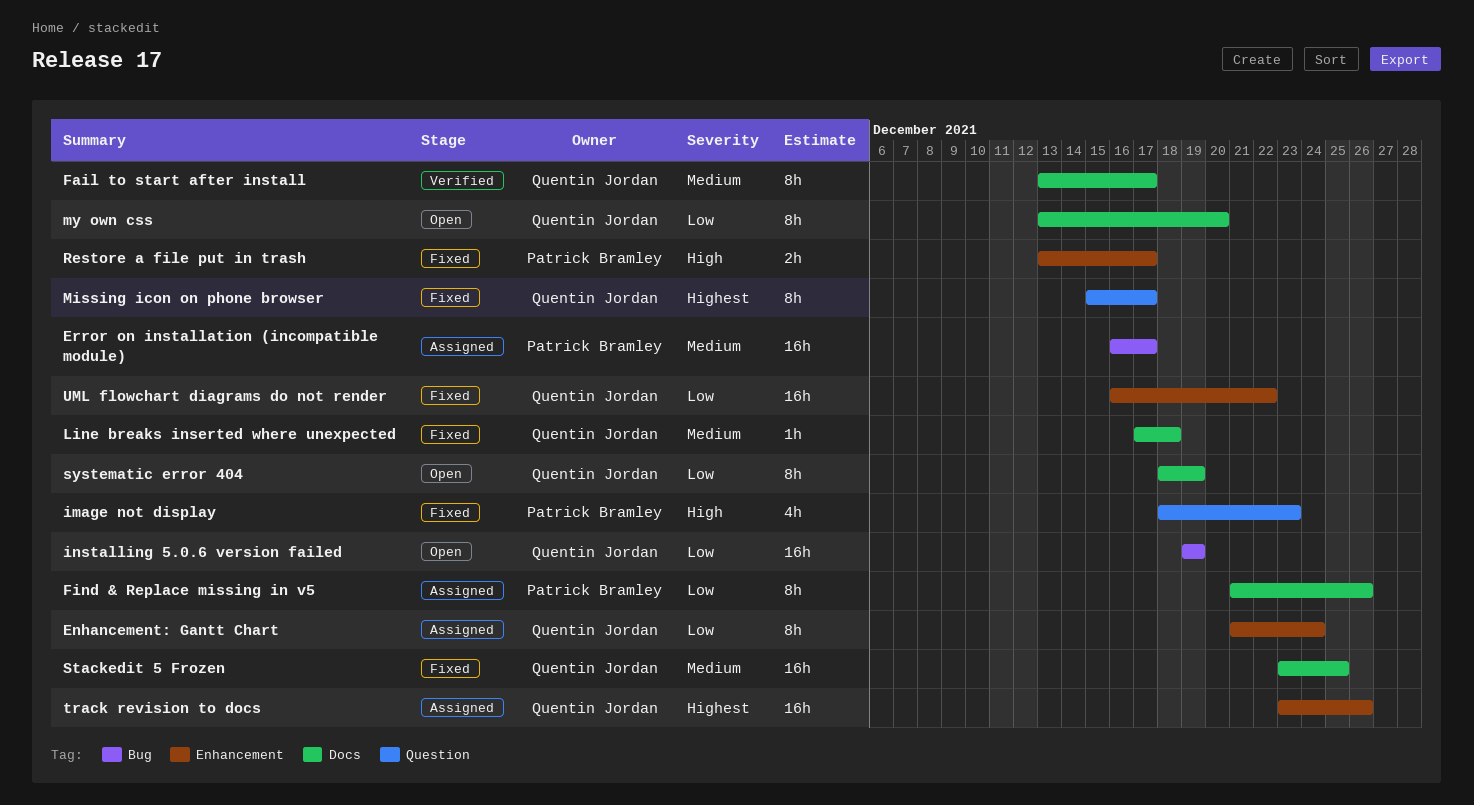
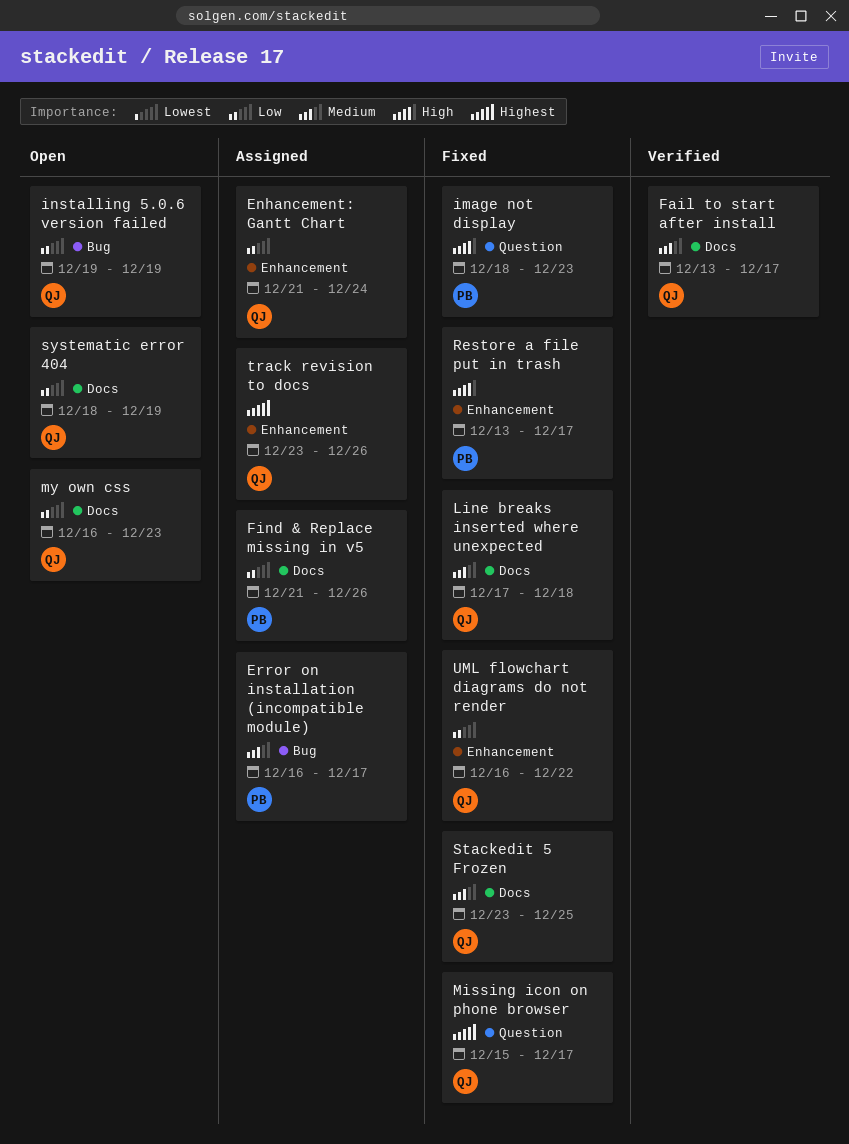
my own css, start: Dec 13 -> Dec 16
my own css, due: Dec 20 -> Dec 23

